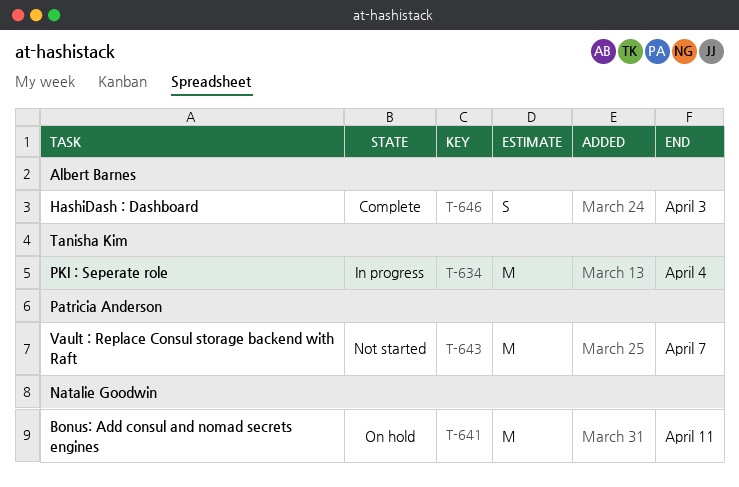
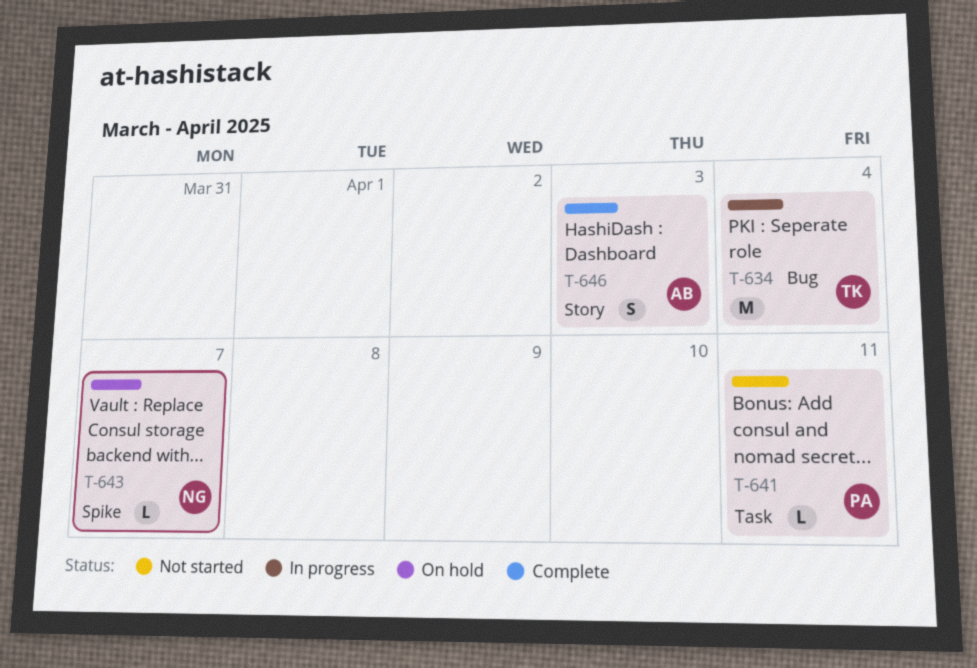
T-641, status: On hold -> Not started
T-641, owner: Natalie Goodwin -> Patricia Anderson
T-641, estimate: M -> L
T-643, status: Not started -> On hold
T-643, owner: Patricia Anderson -> Natalie Goodwin
T-643, estimate: M -> L

